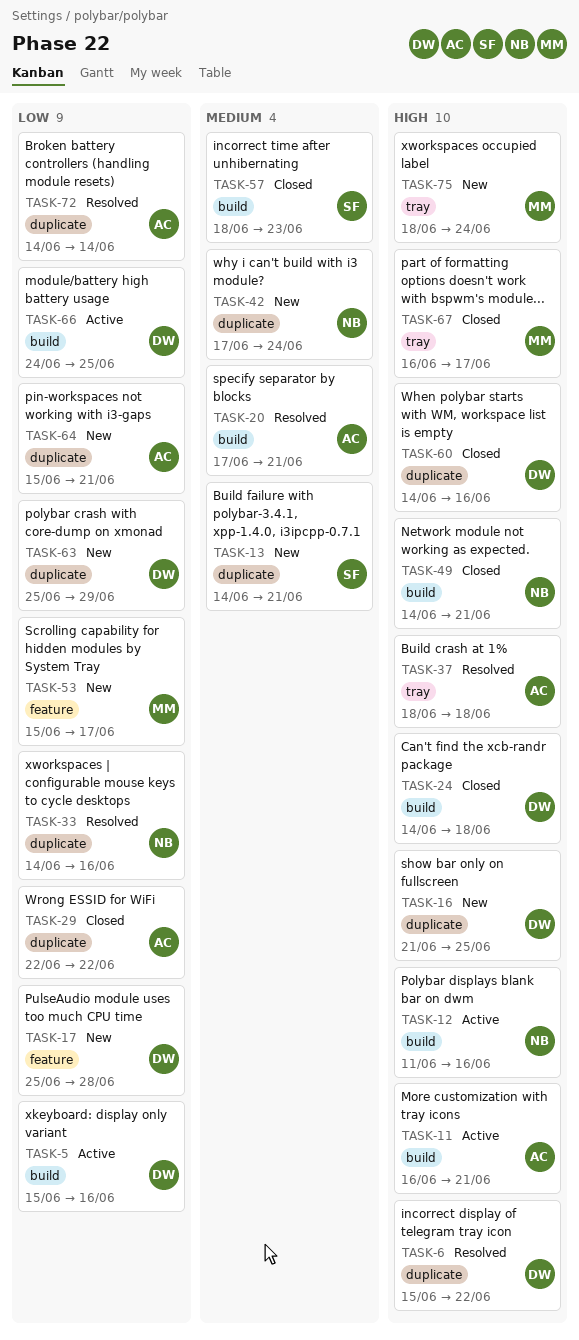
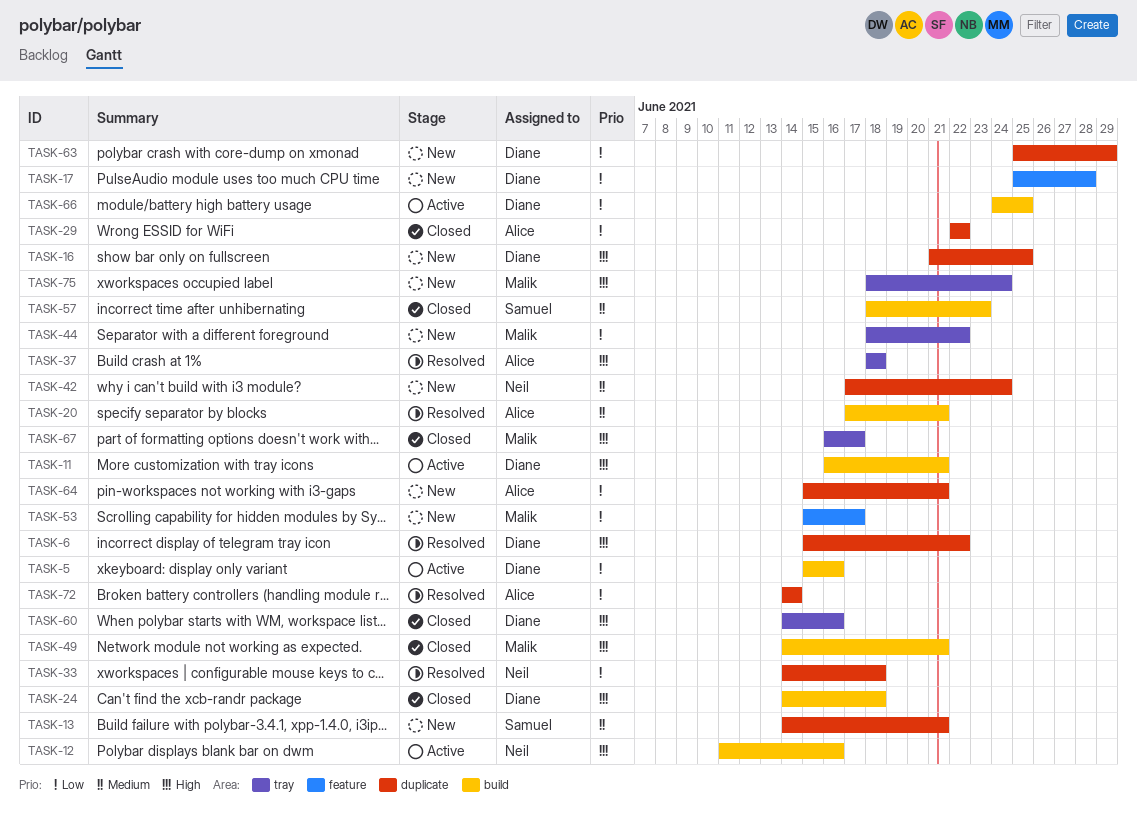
TASK-11, owner: Alice -> Diane
TASK-33, due: Jun 16 -> Jun 18
TASK-44: none -> present
TASK-49, owner: Neil -> Malik
TASK-60, label: duplicate -> tray

